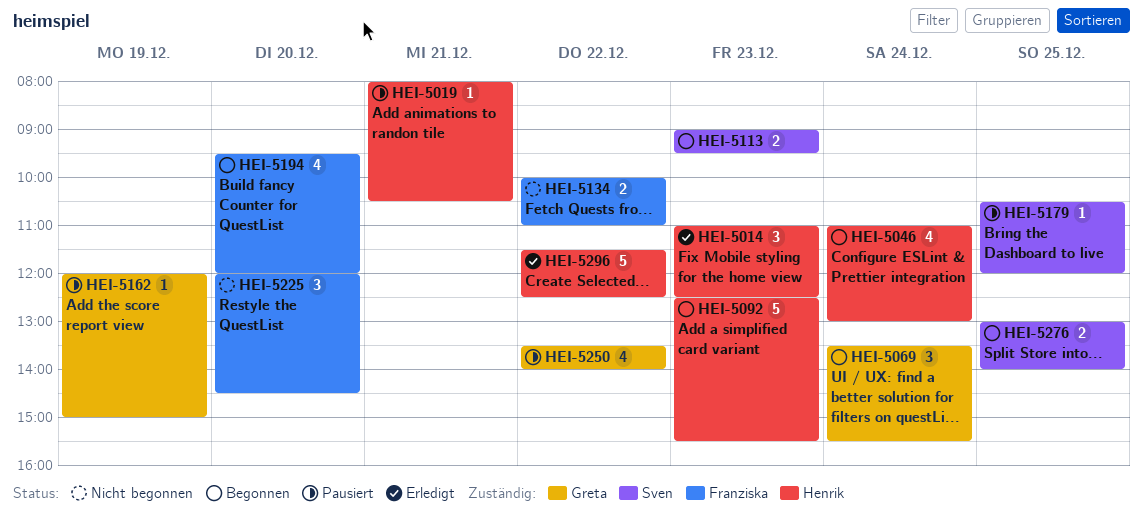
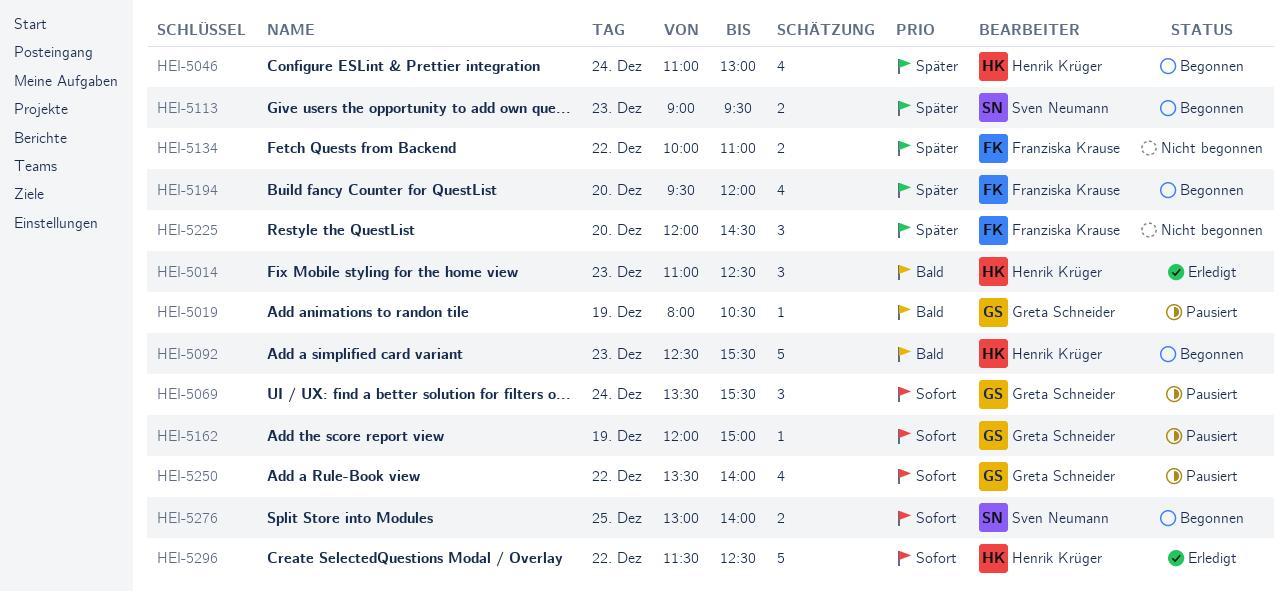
HEI-5019, owner: Henrik Krüger -> Greta Schneider
HEI-5019, day: Dec 21 -> Dec 19
HEI-5069, status: Begonnen -> Pausiert
HEI-5179: present -> none

